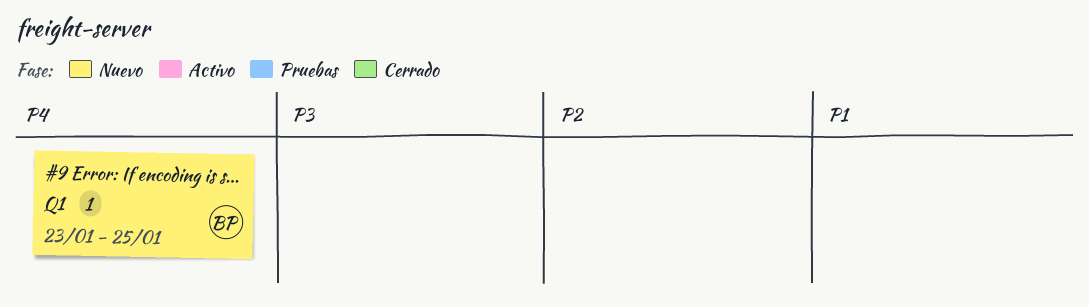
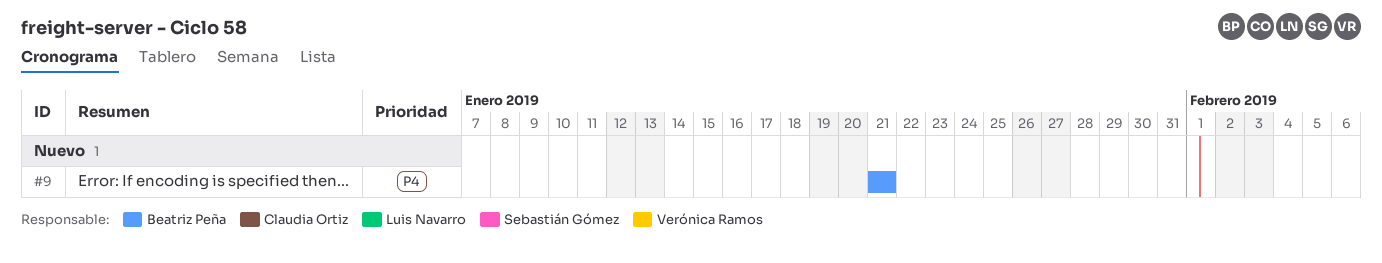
#9, start: Jan 23 -> Jan 21
#9, due: Jan 25 -> Jan 21

